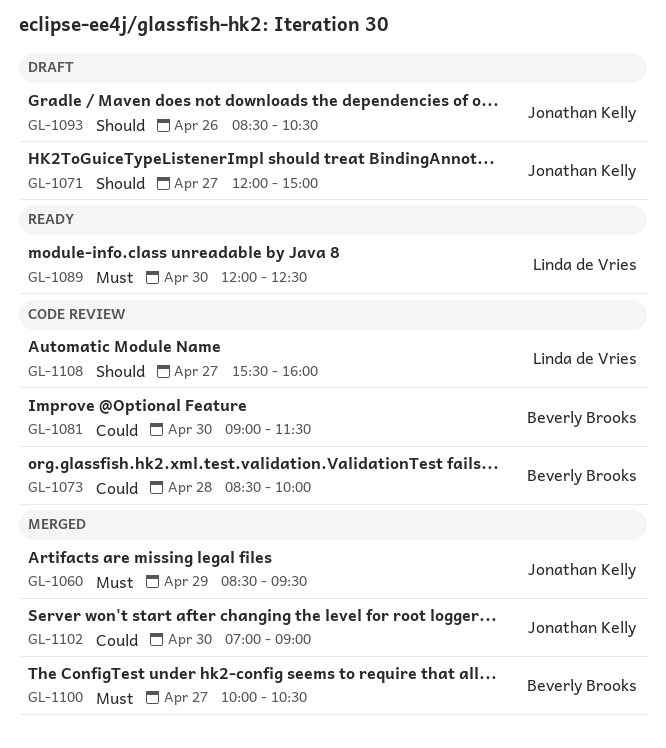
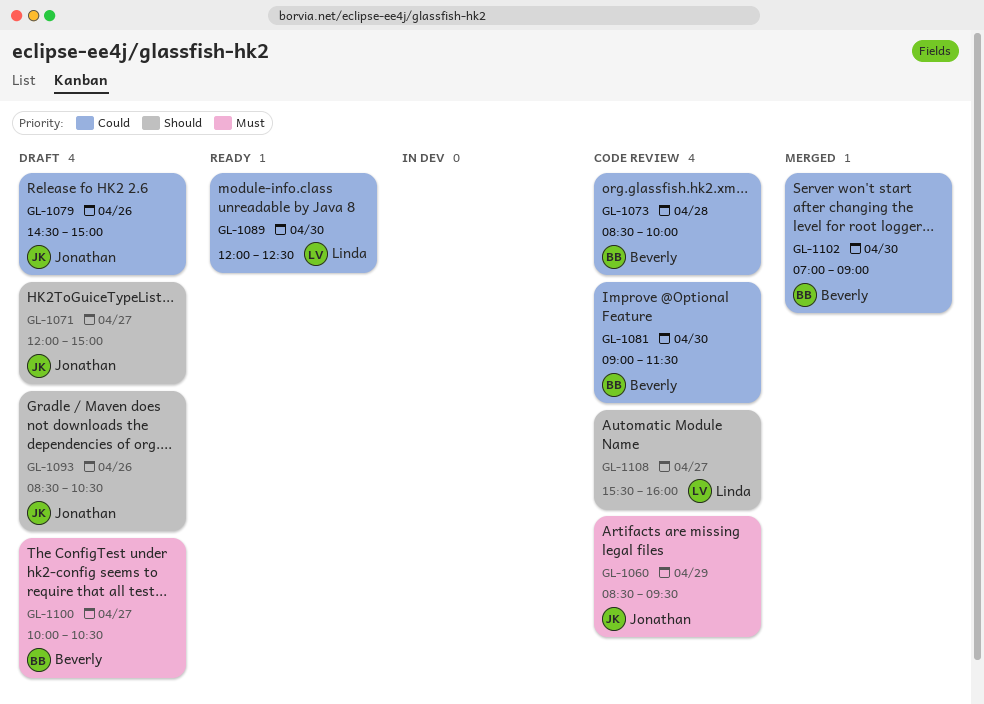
GL-1060, status: Merged -> Code review
GL-1079: none -> present
GL-1089, priority: Must -> Could
GL-1100, status: Merged -> Draft
GL-1102, owner: Jonathan Kelly -> Beverly Brooks

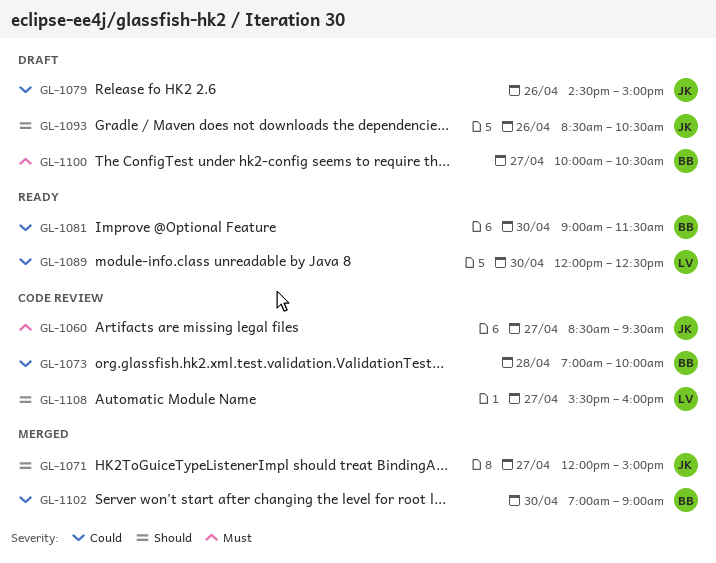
GL-1060, day: Apr 29 -> Apr 27
GL-1071, status: Draft -> Merged
GL-1073, begins: 08:30 -> 07:00
GL-1081, status: Code review -> Ready

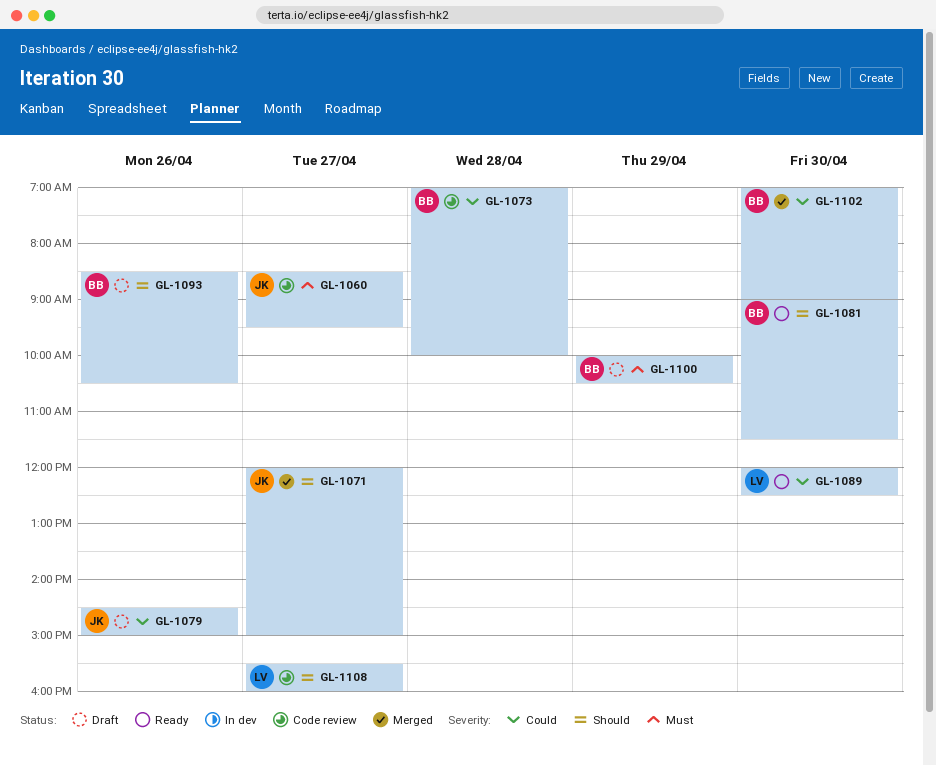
GL-1081, priority: Could -> Should
GL-1093, owner: JK -> BB
GL-1100, day: Apr 27 -> Apr 29

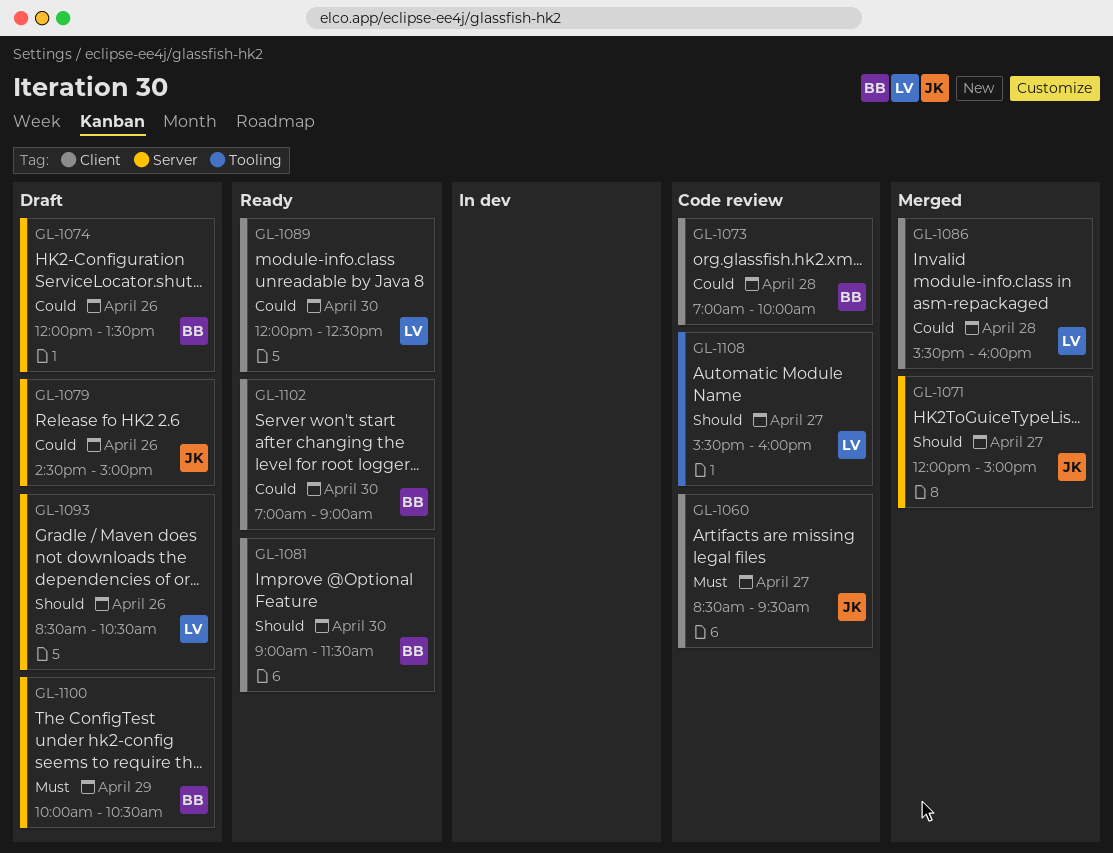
GL-1074: none -> present
GL-1086: none -> present
GL-1093, owner: BB -> LV
GL-1102, status: Merged -> Ready

